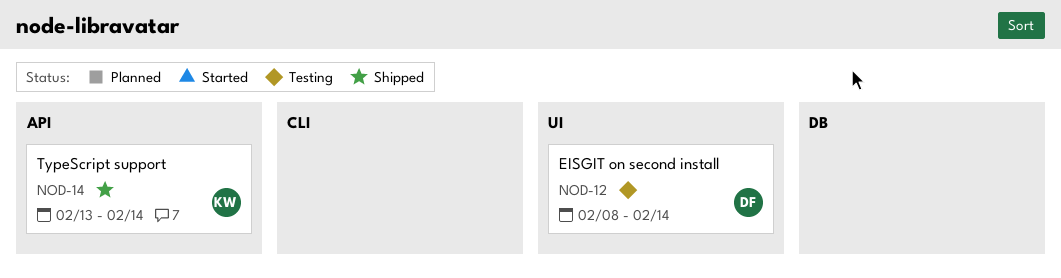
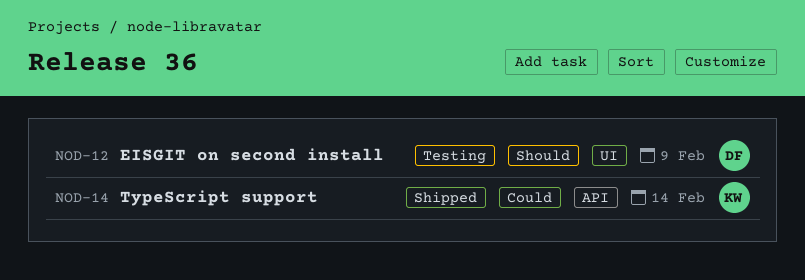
NOD-12, due: Feb 14 -> Feb 9

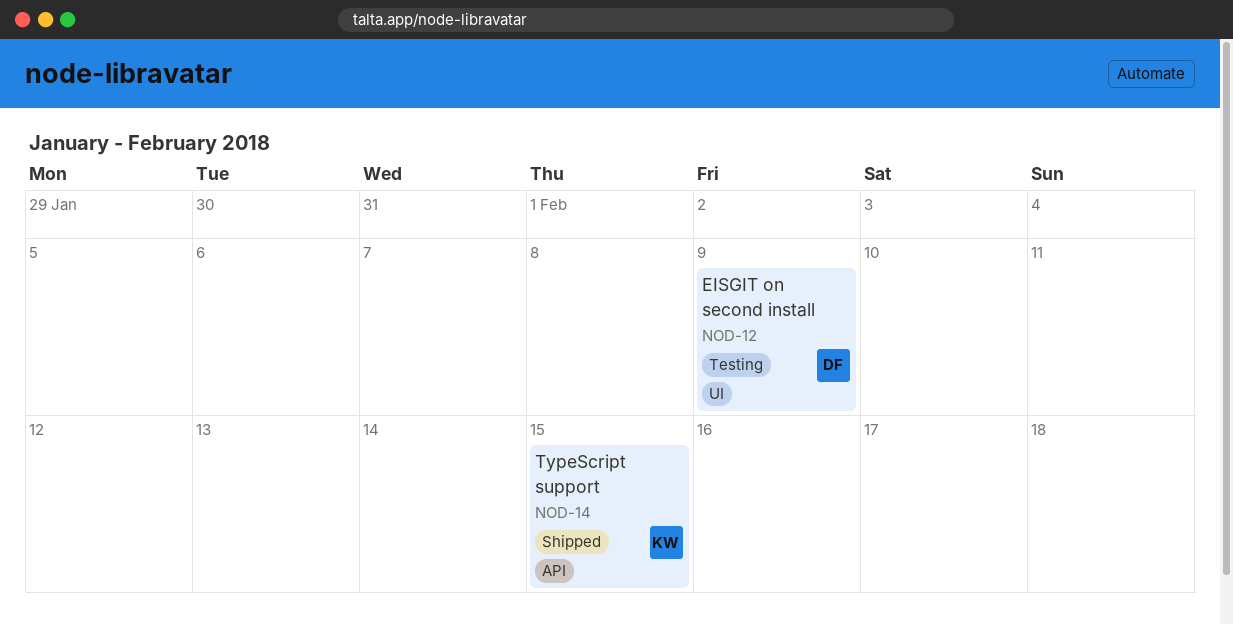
NOD-14, due: Feb 14 -> Feb 15

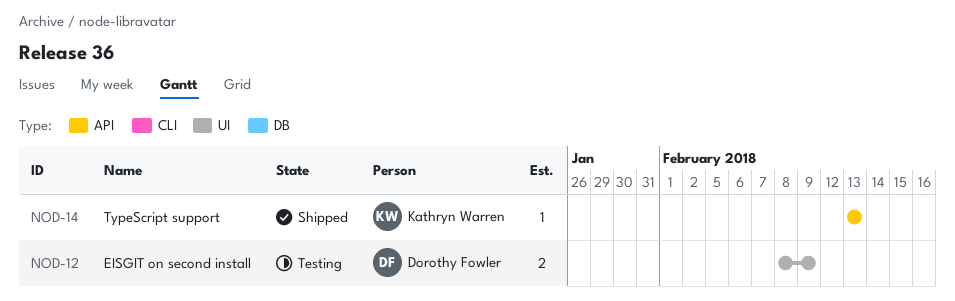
NOD-14, due: Feb 15 -> Feb 13

